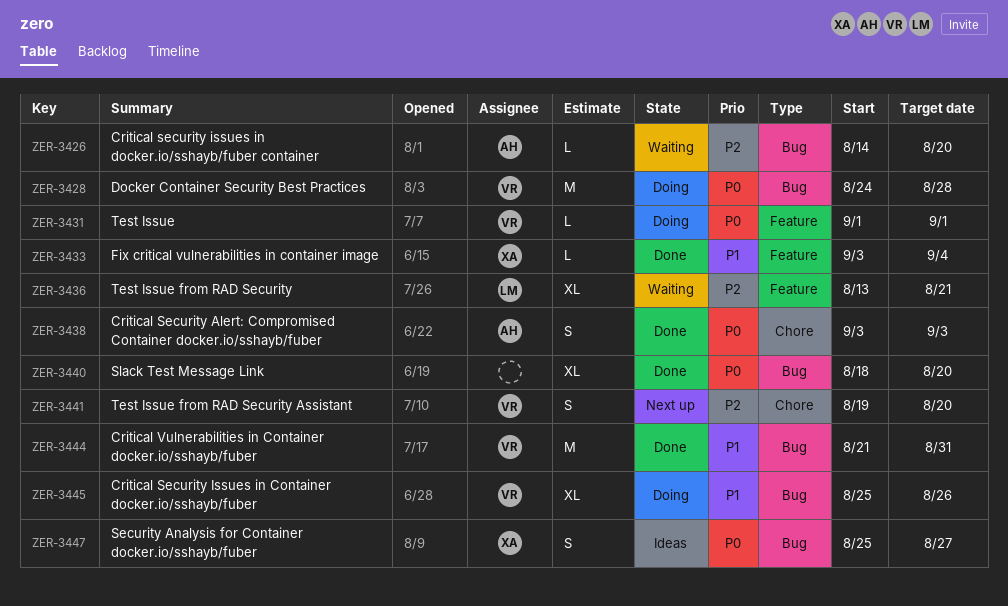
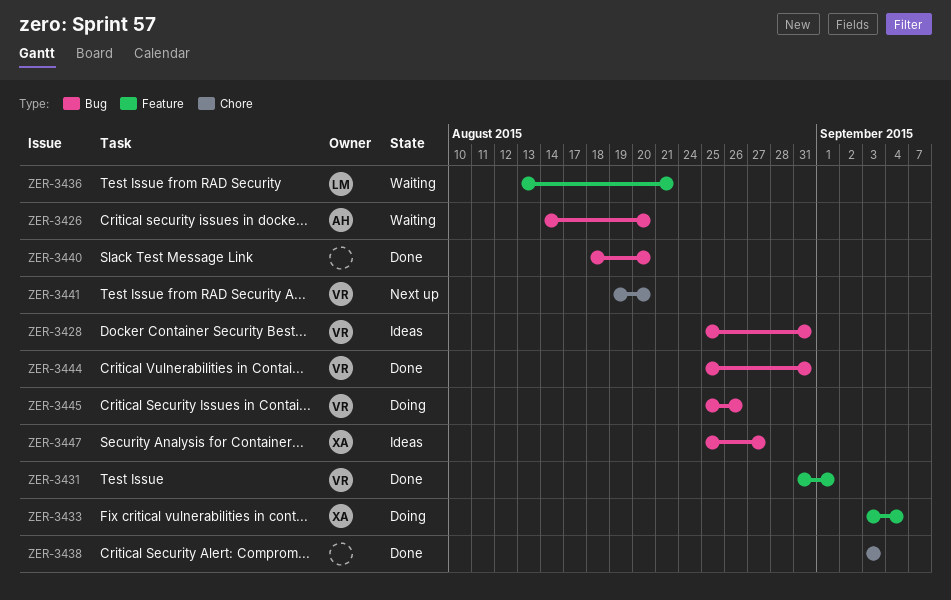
ZER-3428, status: Doing -> Ideas
ZER-3428, start: Aug 24 -> Aug 25
ZER-3428, due: Aug 28 -> Aug 31
ZER-3431, status: Doing -> Done
ZER-3431, start: Sep 1 -> Aug 31
ZER-3433, status: Done -> Doing
ZER-3438, owner: AH -> none
ZER-3444, start: Aug 21 -> Aug 25

